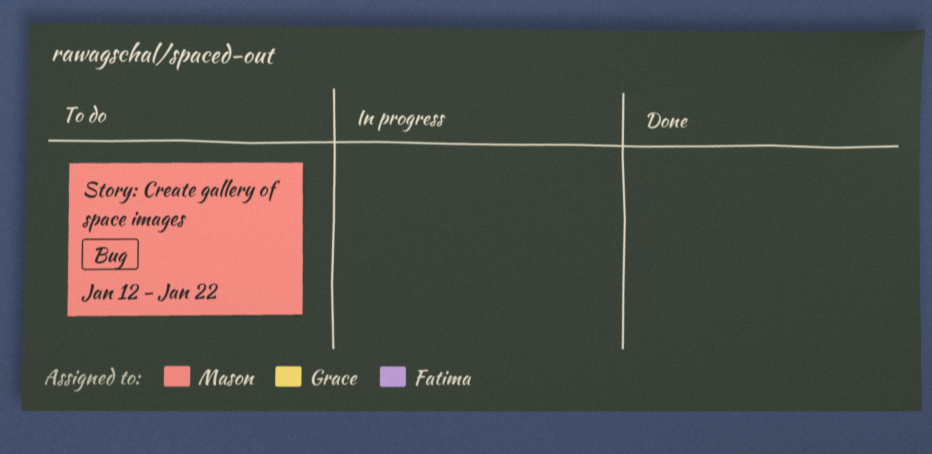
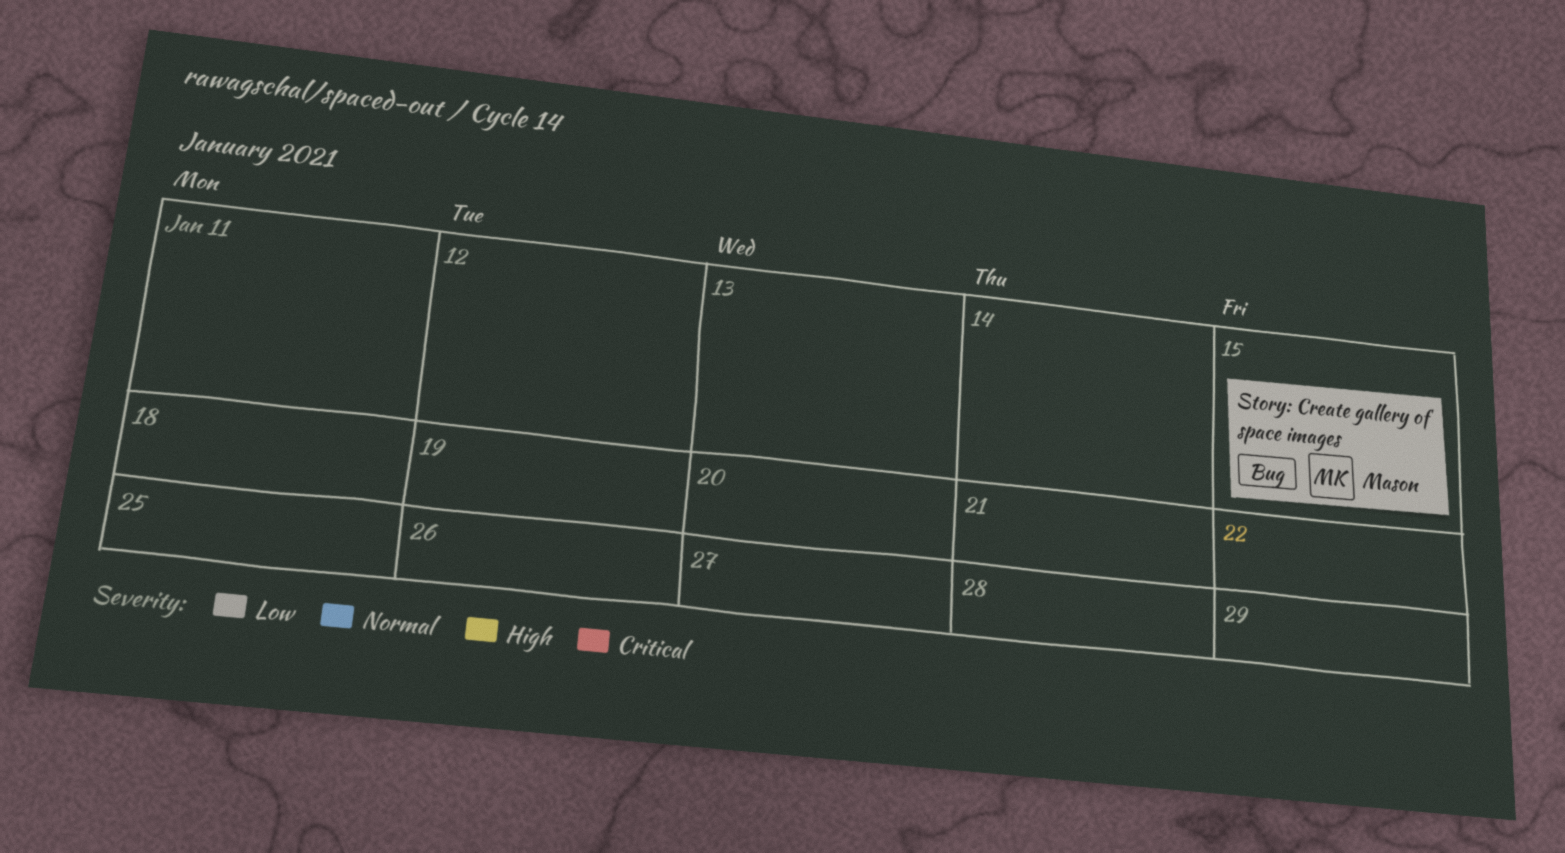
Story: Create gallery of space images, due: Jan 22 -> Jan 15

